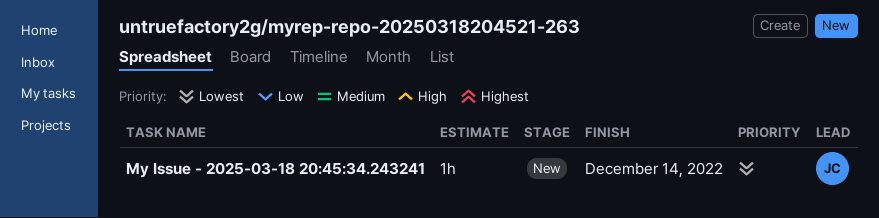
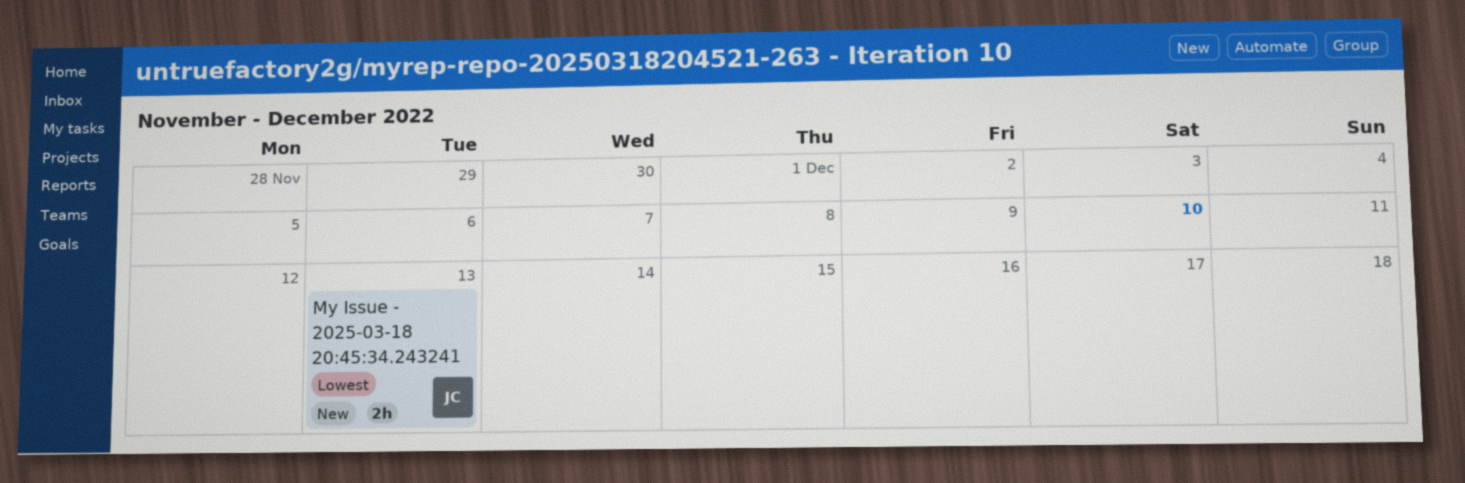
My Issue - 2025-03-18 20:45:34.243241, estimate: 1h -> 2h
My Issue - 2025-03-18 20:45:34.243241, due: Dec 14 -> Dec 13

